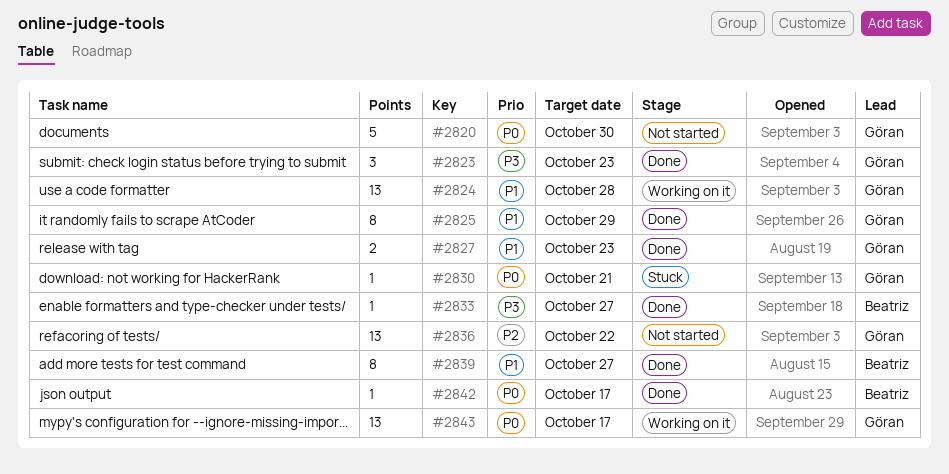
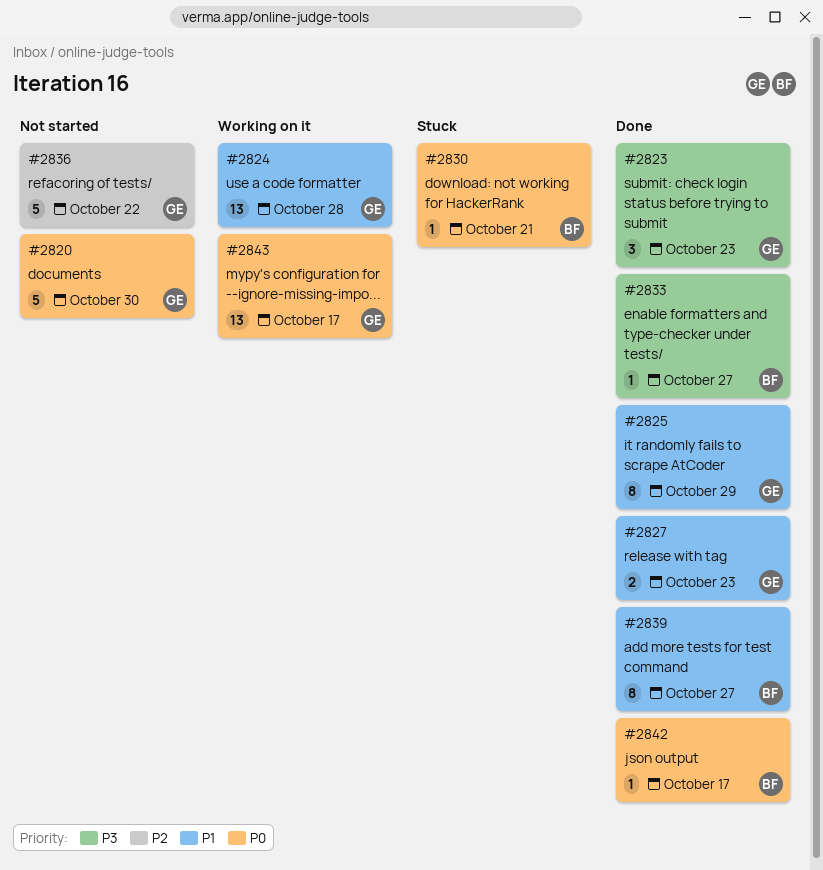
#2830, owner: Göran -> Beatriz
#2836, estimate: 13 -> 5

